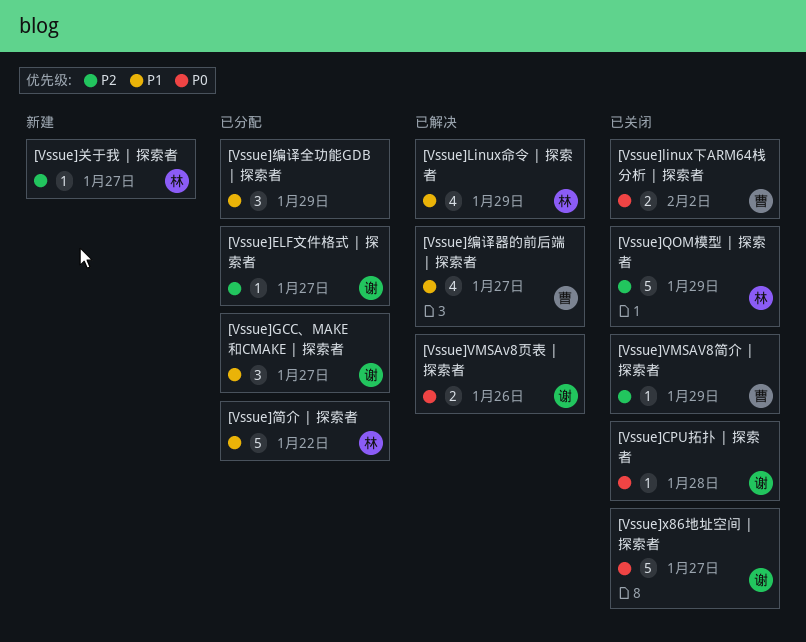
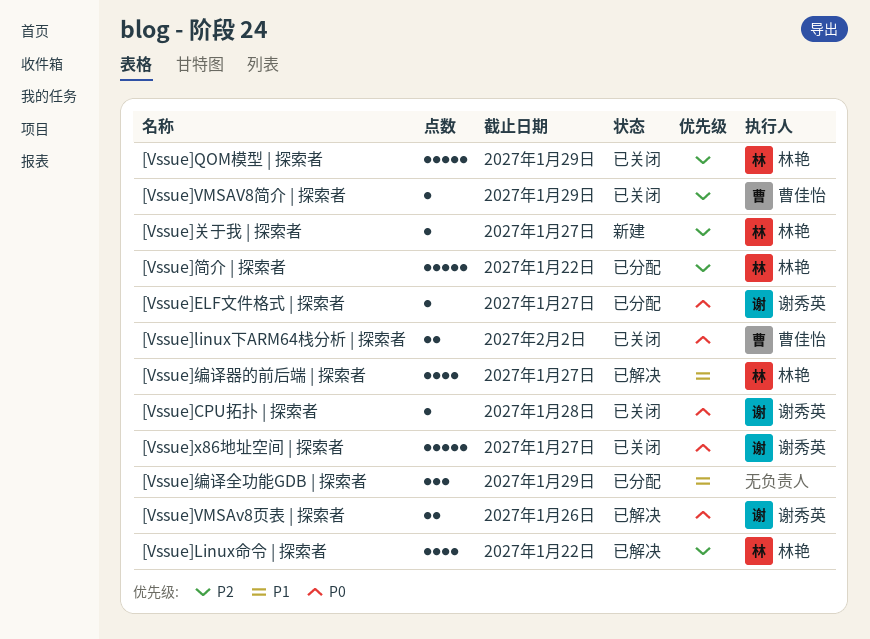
[Vssue]ELF文件格式 | 探索者, priority: P2 -> P0
[Vssue]GCC、MAKE和CMAKE | 探索者: present -> none
[Vssue]Linux命令 | 探索者, priority: P1 -> P2
[Vssue]Linux命令 | 探索者, due: Jan 29 -> Jan 22
[Vssue]简介 | 探索者, priority: P1 -> P2
[Vssue]编译器的前后端 | 探索者, owner: 曹佳怡 -> 林艳

